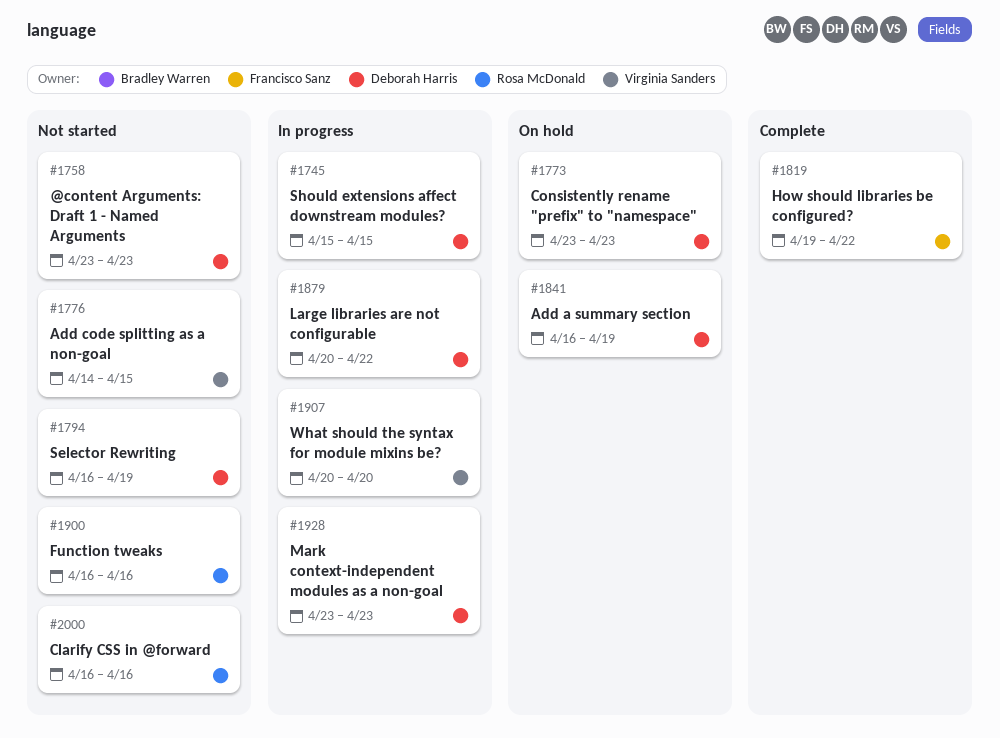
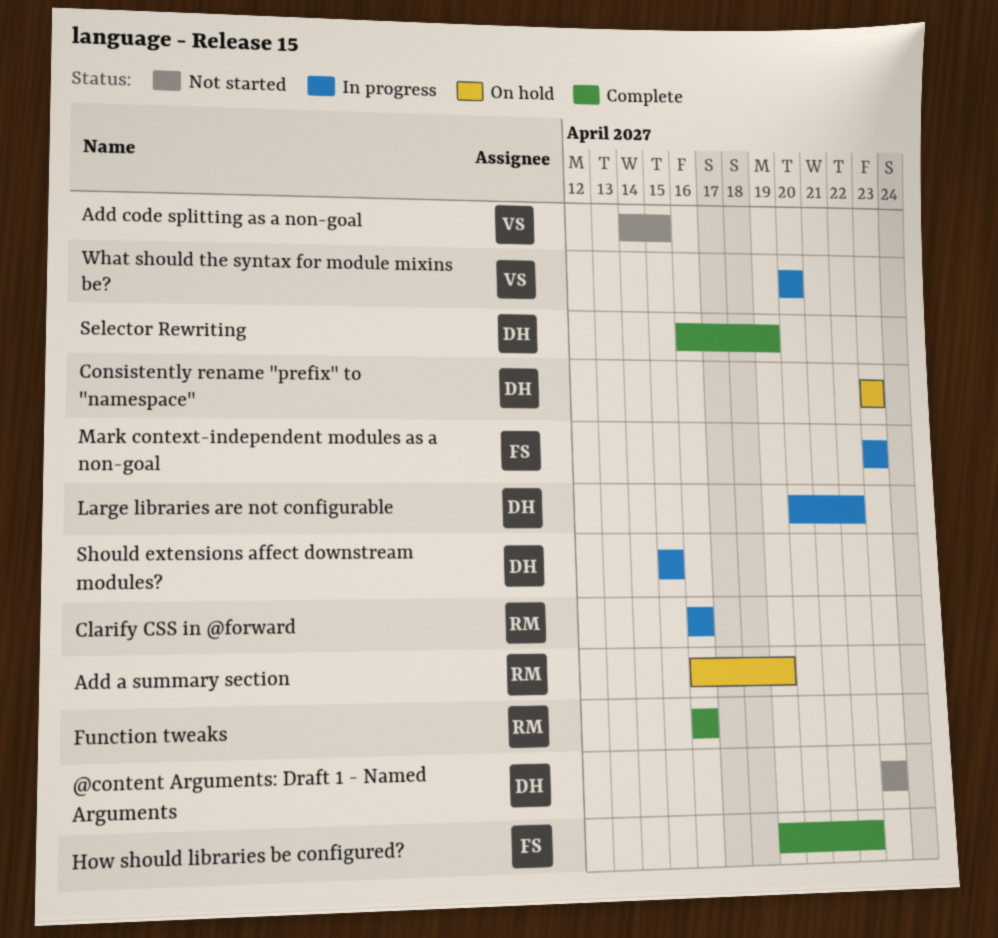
Add a summary section, owner: Deborah Harris -> Rosa McDonald
Clarify CSS in @forward, status: Not started -> In progress
Function tweaks, status: Not started -> Complete
Mark context-independent modules as a non-goal, owner: Deborah Harris -> Francisco Sanz
Selector Rewriting, status: Not started -> Complete

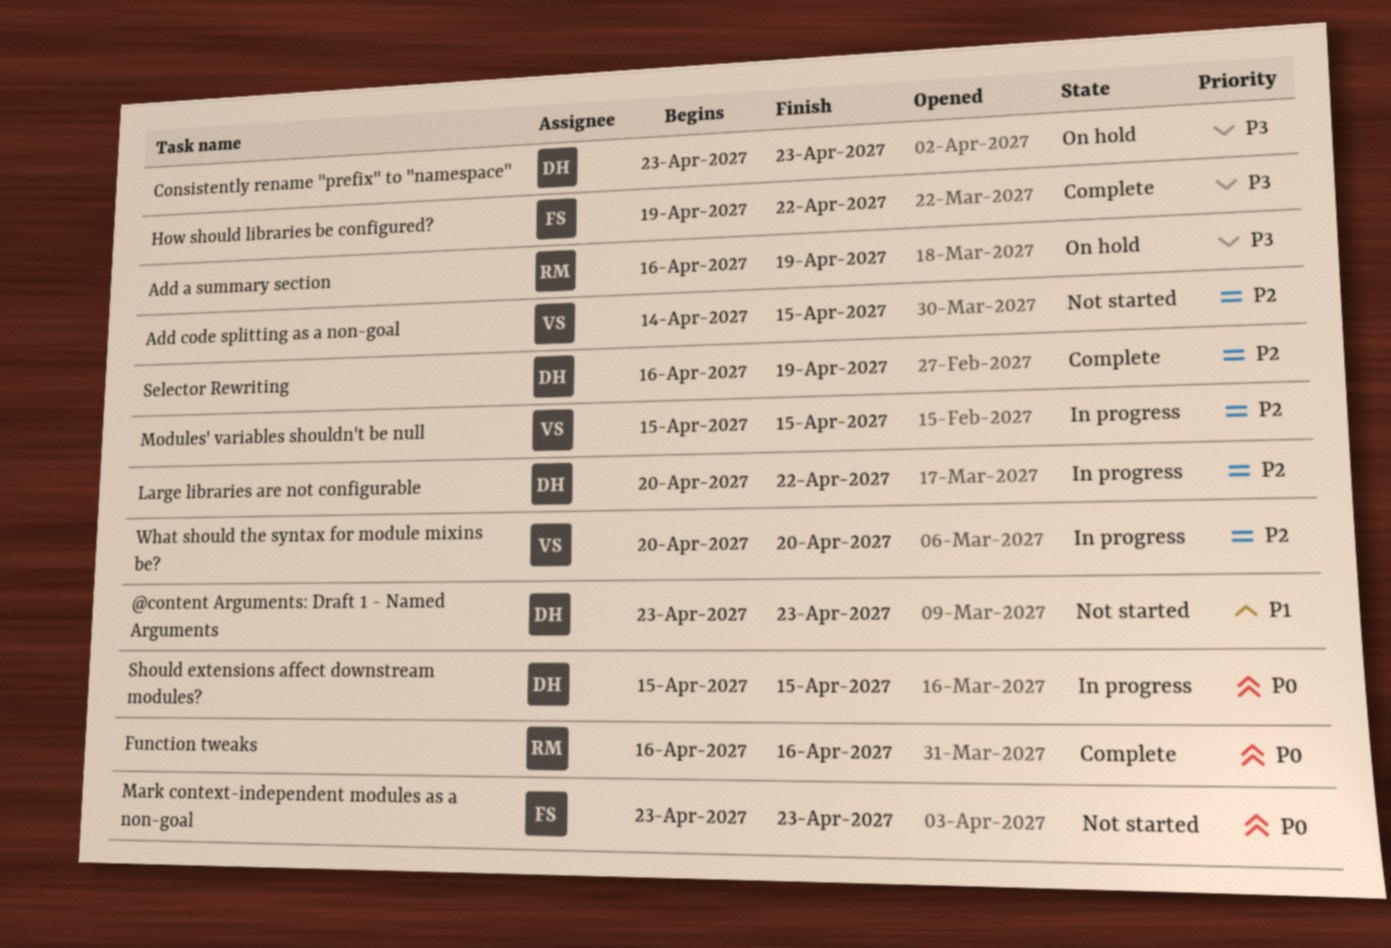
Clarify CSS in @forward: present -> none
Mark context-independent modules as a non-goal, status: In progress -> Not started
Modules' variables shouldn't be null: none -> present

